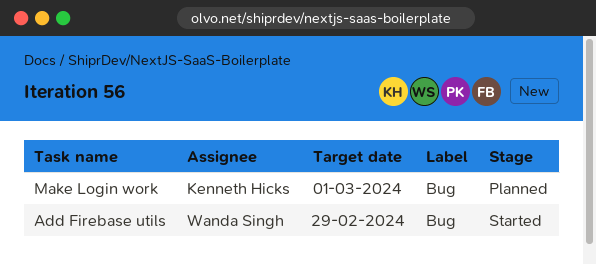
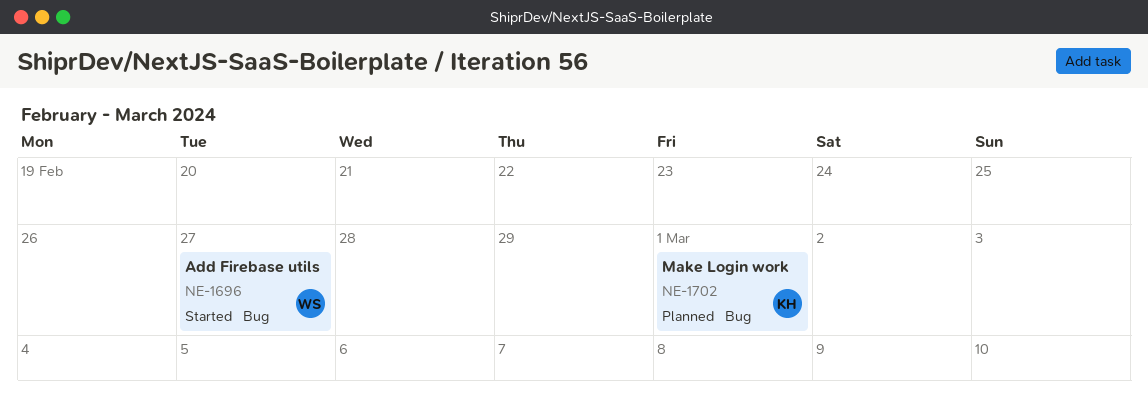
Add Firebase utils, due: Feb 29 -> Feb 27

